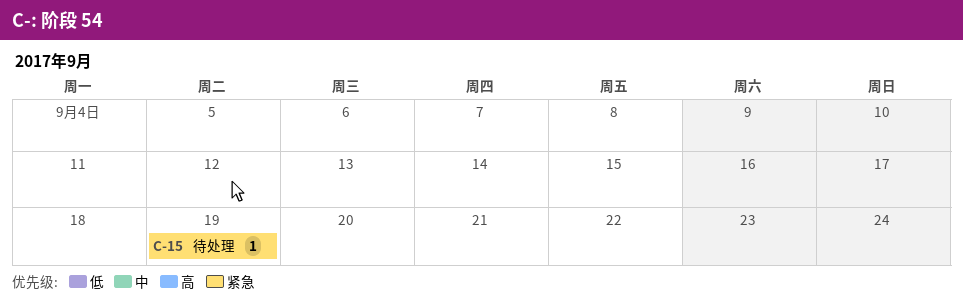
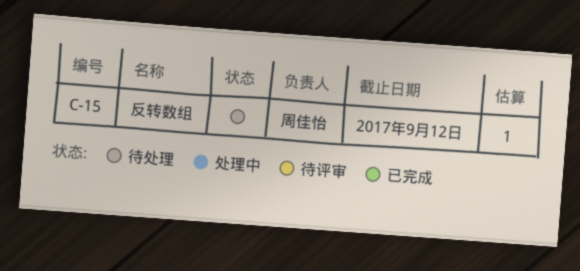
C-15, due: Sep 19 -> Sep 12

